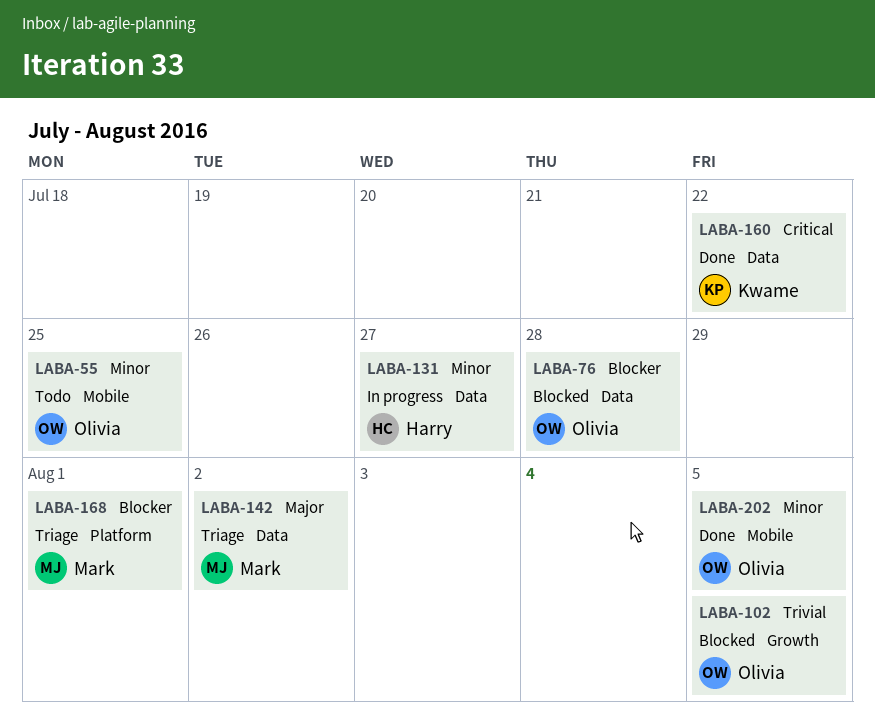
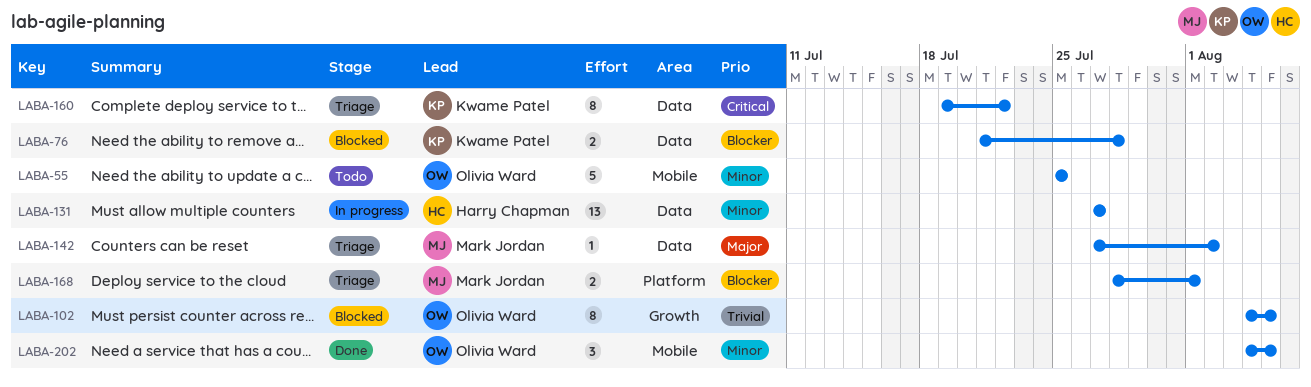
LABA-76, owner: Olivia Ward -> Kwame Patel
LABA-160, status: Done -> Triage

